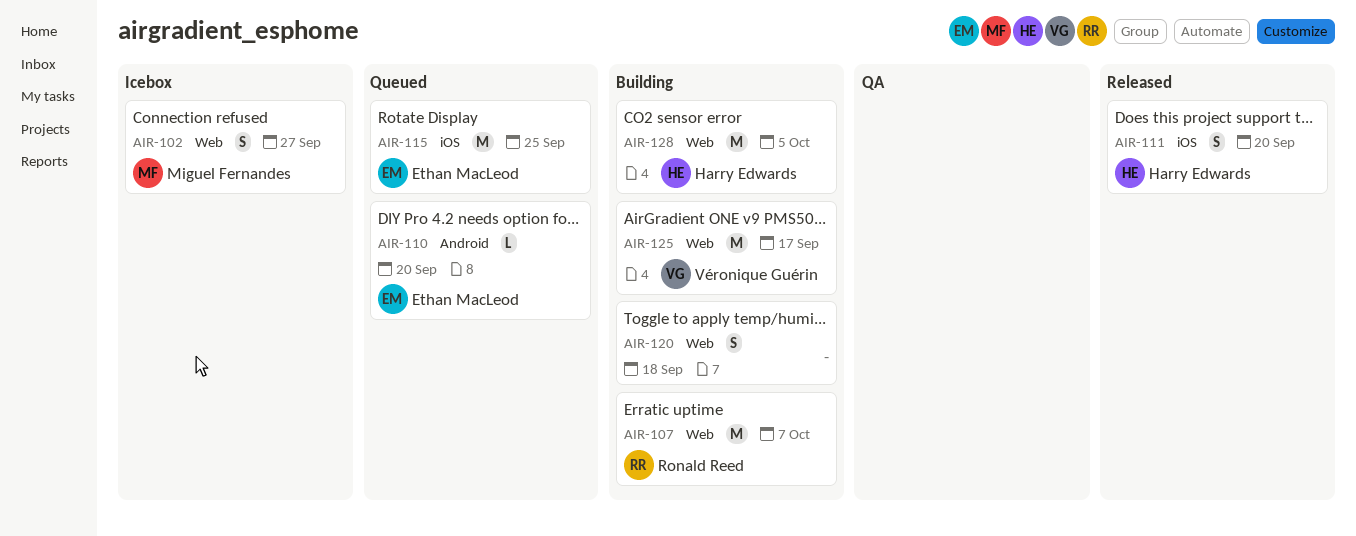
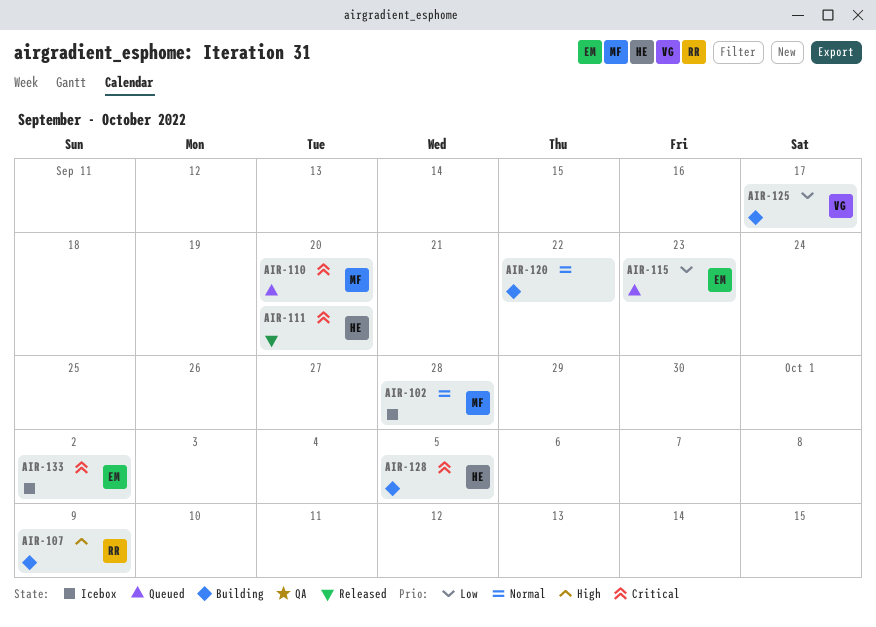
AIR-102, due: Sep 27 -> Sep 28
AIR-107, due: Oct 7 -> Oct 9
AIR-110, owner: Ethan MacLeod -> Miguel Fernandes
AIR-115, due: Sep 25 -> Sep 23
AIR-120, due: Sep 18 -> Sep 22
AIR-133: none -> present

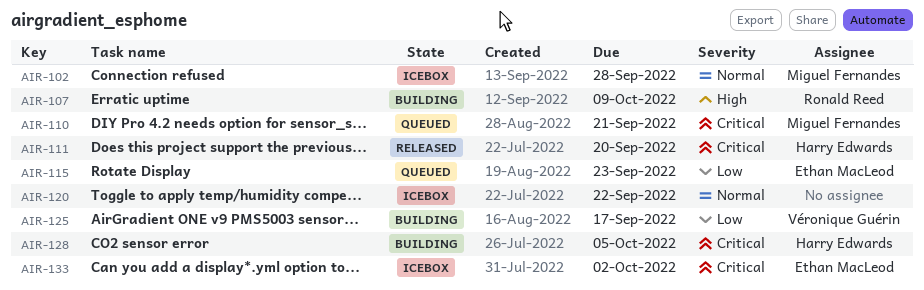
AIR-110, due: Sep 20 -> Sep 21
AIR-120, status: Building -> Icebox

